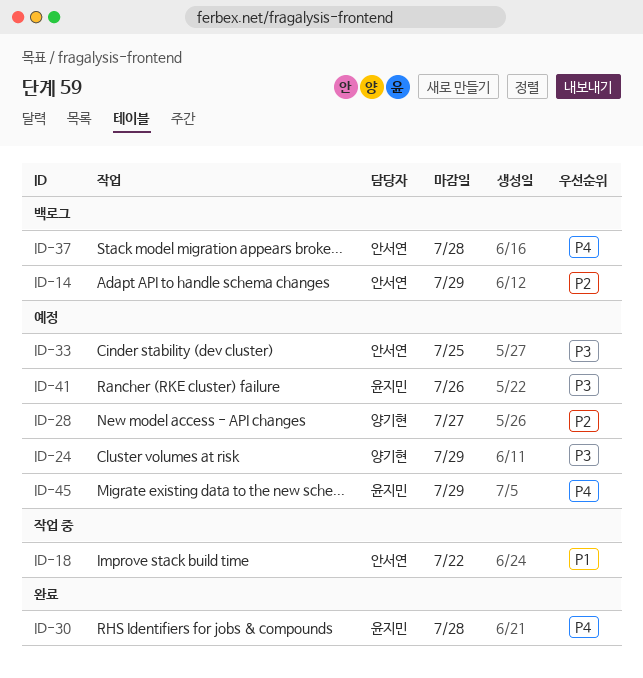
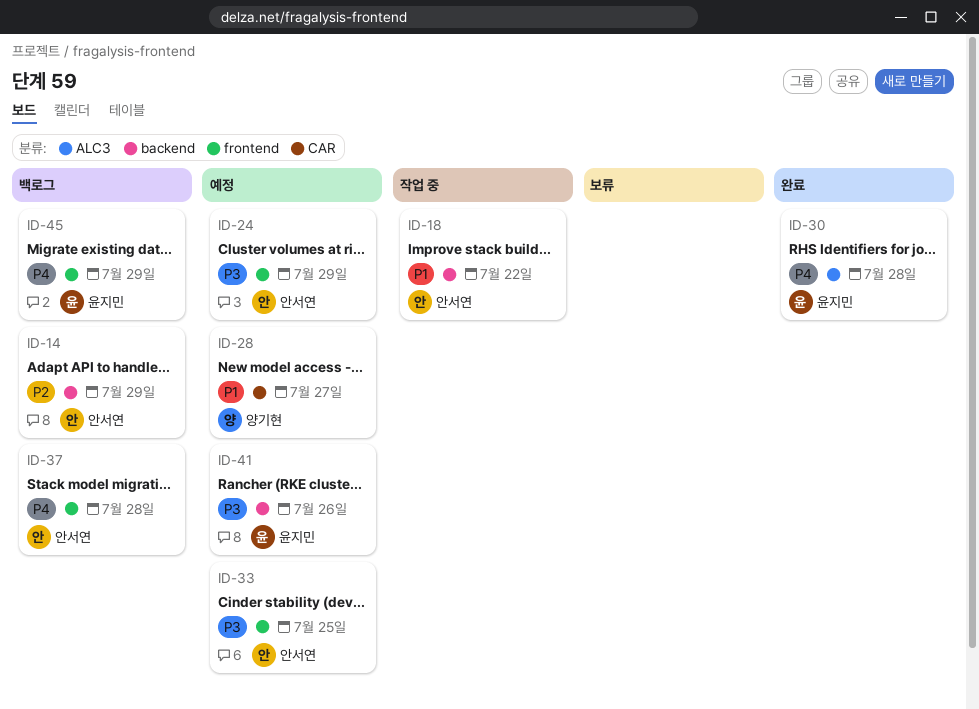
ID-24, owner: 양기현 -> 안서연
ID-28, priority: P2 -> P1
ID-45, status: 예정 -> 백로그

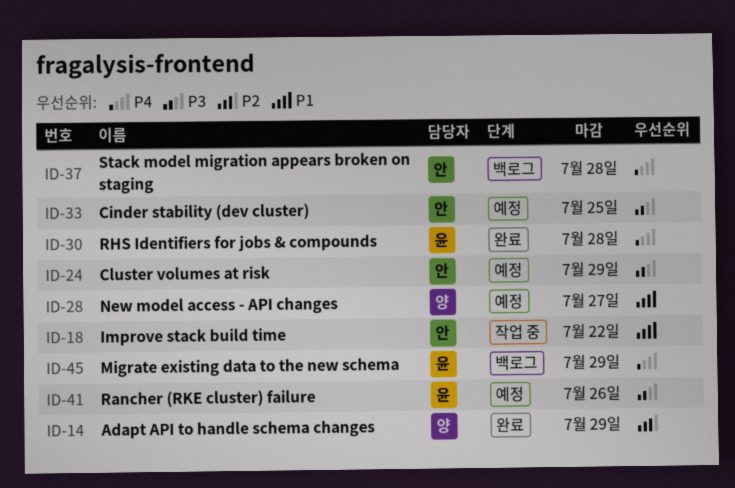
ID-14, status: 백로그 -> 완료
ID-14, owner: 안서연 -> 양기현

